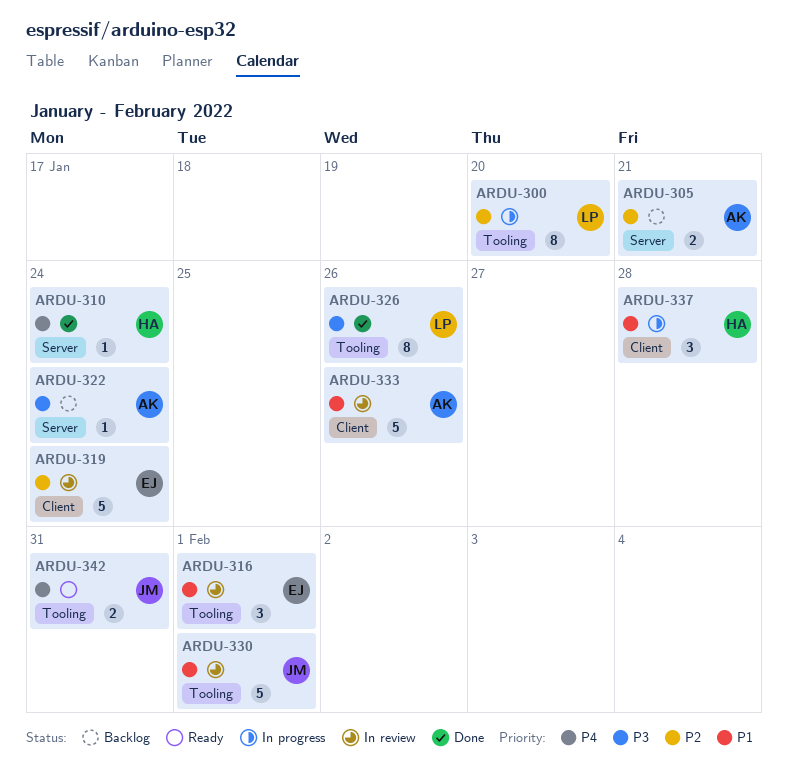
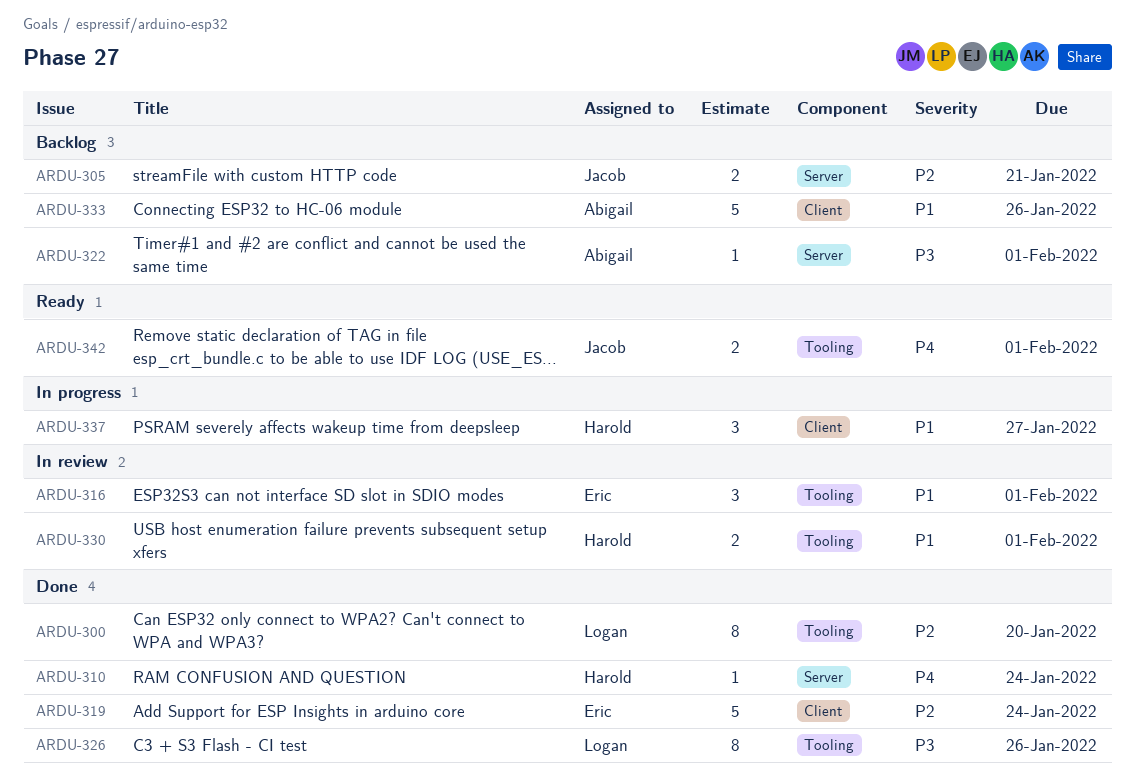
ARDU-300, status: In progress -> Done
ARDU-305, owner: Abigail -> Jacob
ARDU-319, status: In review -> Done
ARDU-322, due: Jan 24 -> Feb 1
ARDU-330, owner: Jacob -> Harold
ARDU-330, estimate: 5 -> 2
ARDU-333, status: In review -> Backlog
ARDU-337, due: Jan 28 -> Jan 27
ARDU-342, due: Jan 31 -> Feb 1

